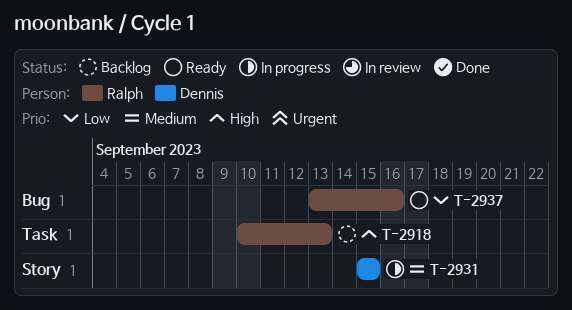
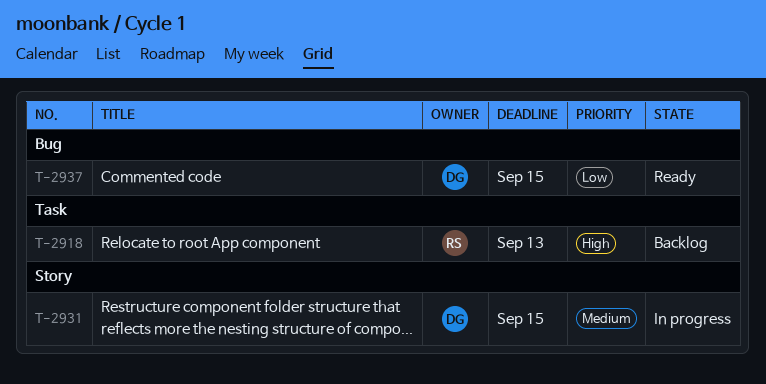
T-2937, owner: Ralph -> Dennis
T-2937, due: Sep 16 -> Sep 15

